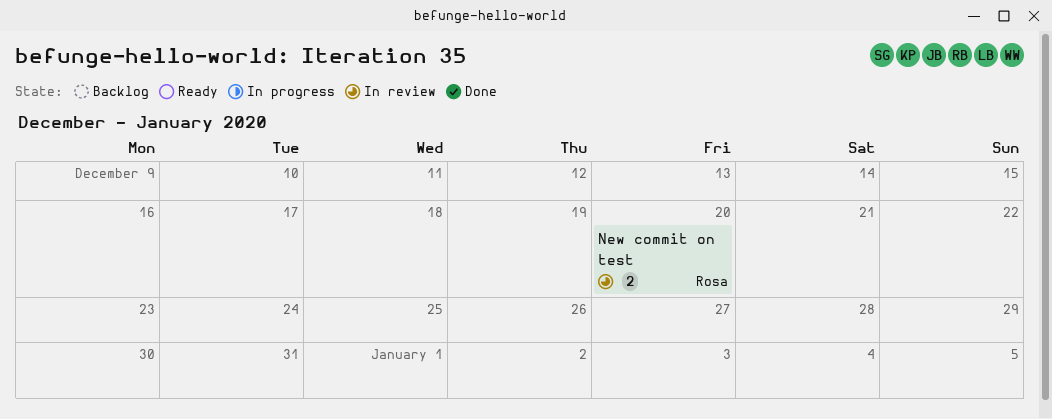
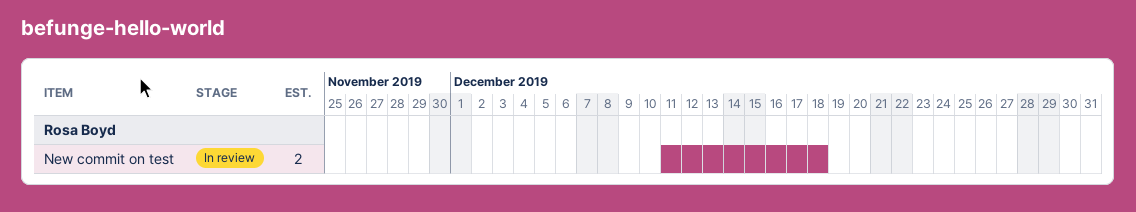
New commit on test, due: Dec 20 -> Dec 18

